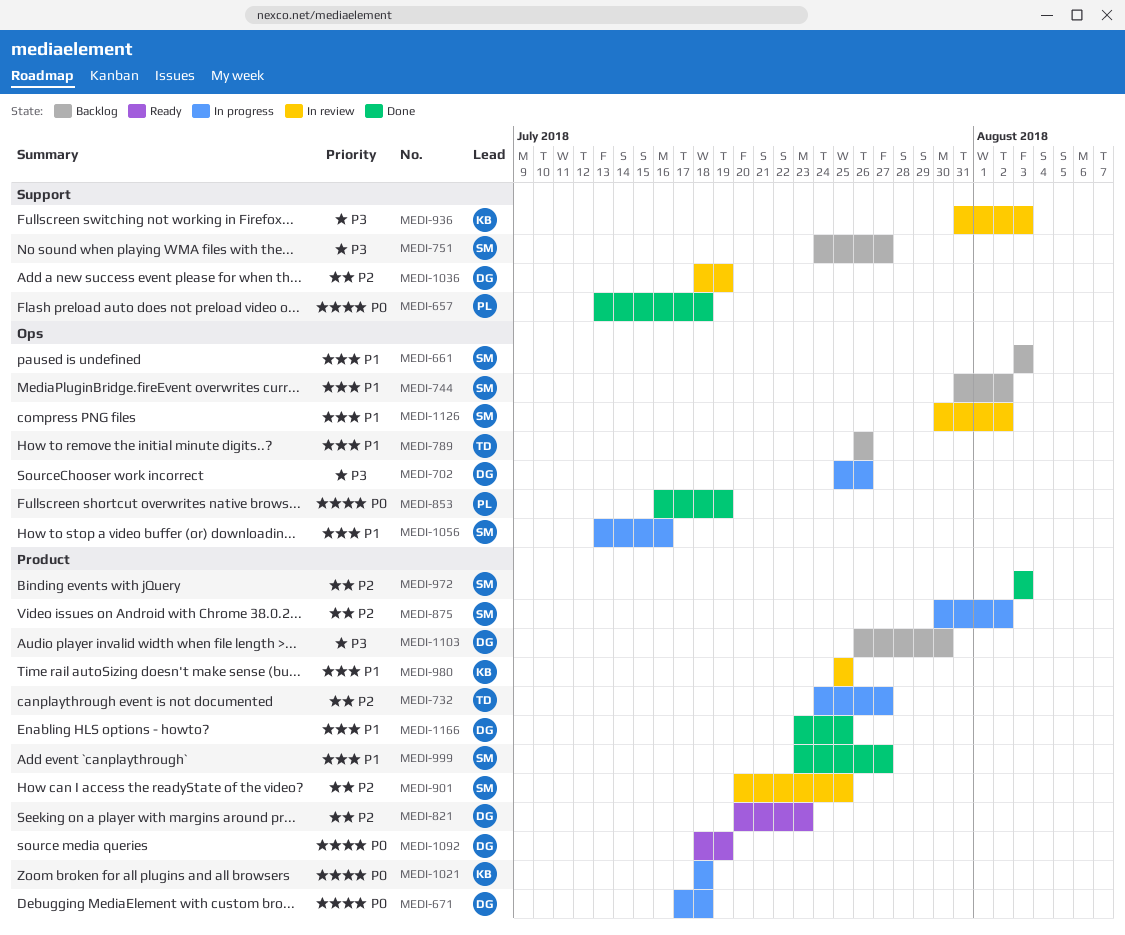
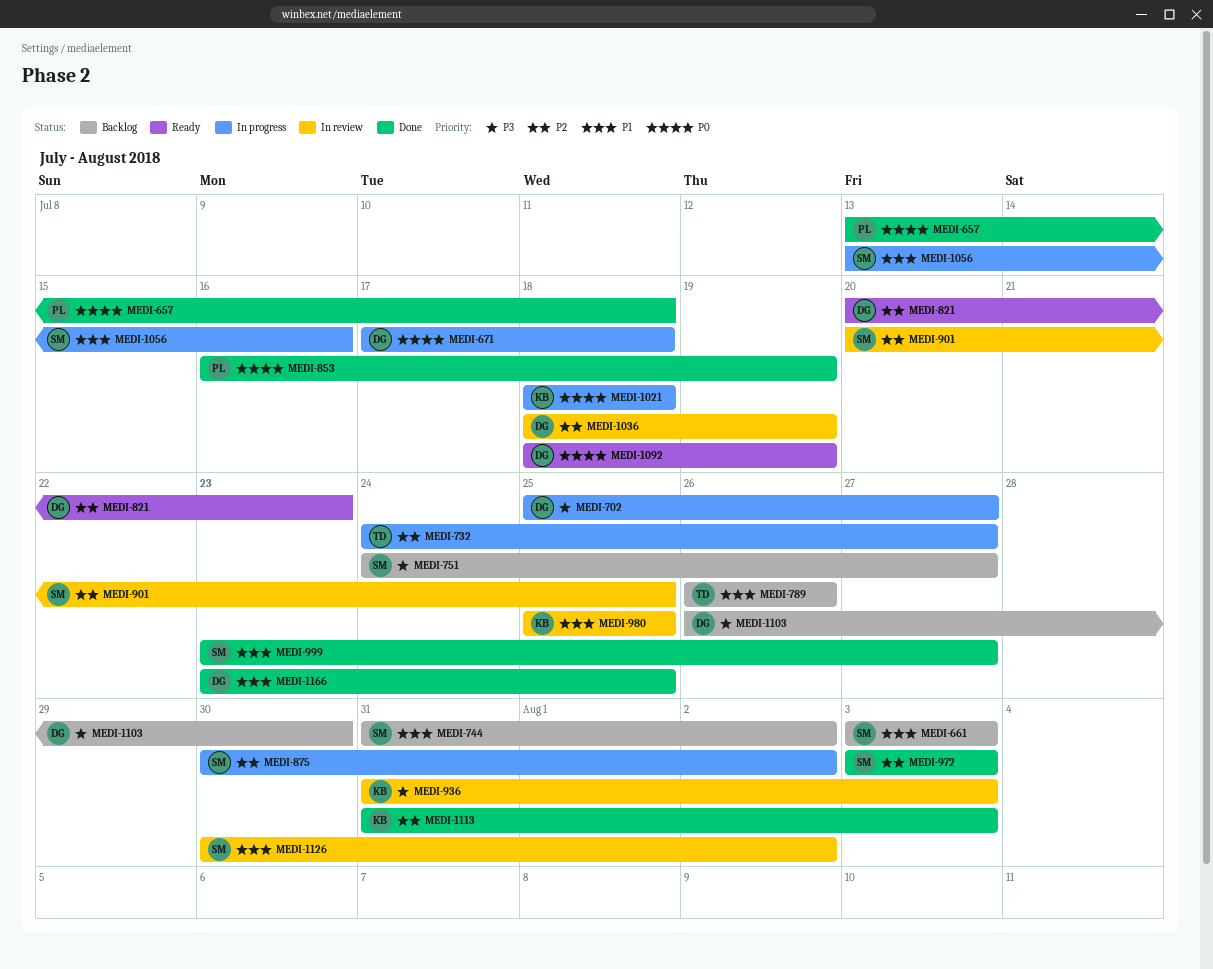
MEDI-702, due: Jul 26 -> Jul 27
MEDI-1113: none -> present

